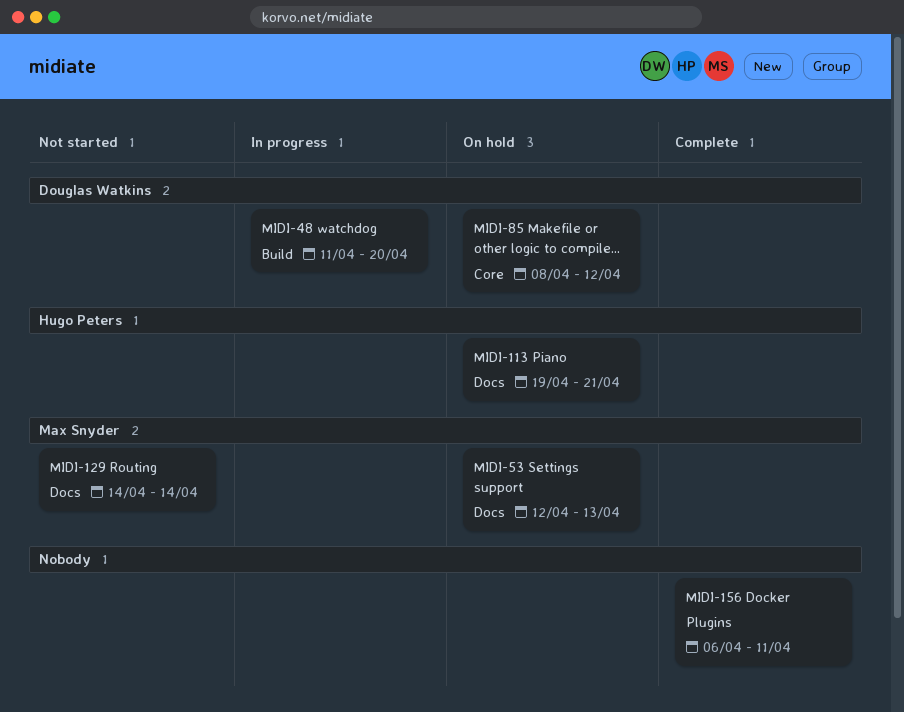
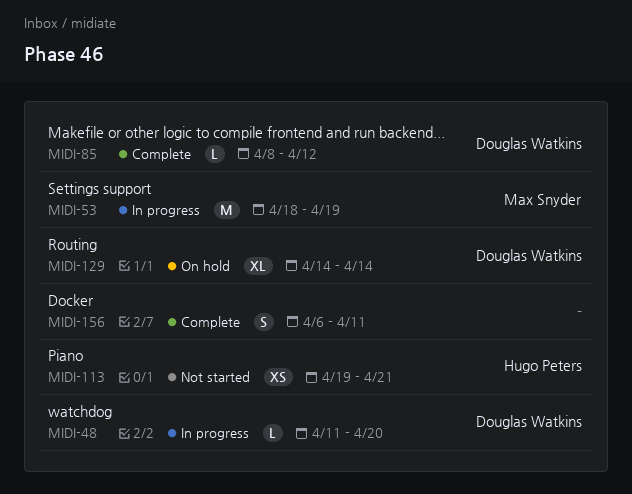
MIDI-53, status: On hold -> In progress
MIDI-53, start: Apr 12 -> Apr 18
MIDI-53, due: Apr 13 -> Apr 19
MIDI-85, status: On hold -> Complete
MIDI-113, status: On hold -> Not started
MIDI-129, status: Not started -> On hold
MIDI-129, owner: Max Snyder -> Douglas Watkins

